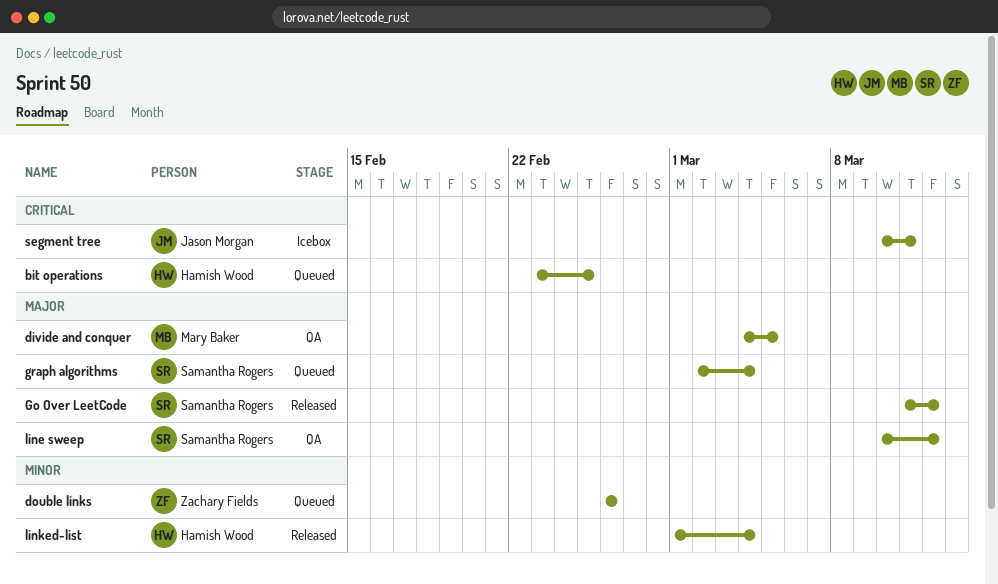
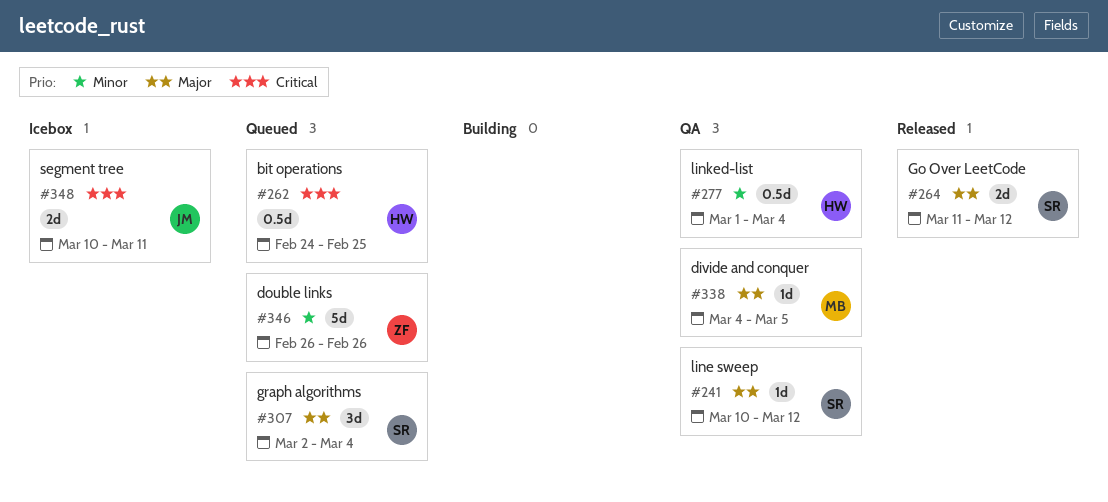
bit operations, start: Feb 23 -> Feb 24
linked-list, status: Released -> QA

